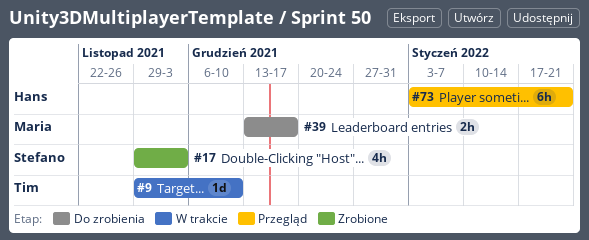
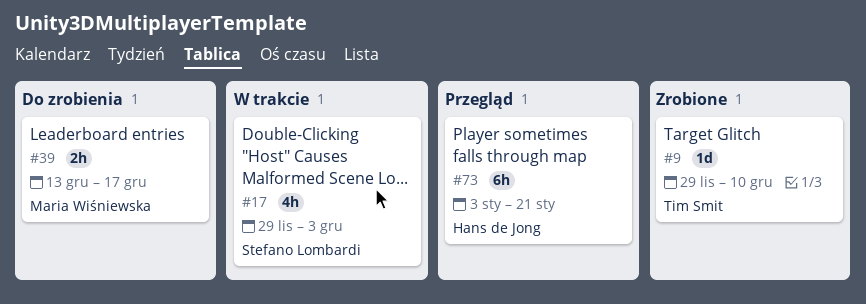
#9, status: W trakcie -> Zrobione
#17, status: Zrobione -> W trakcie

